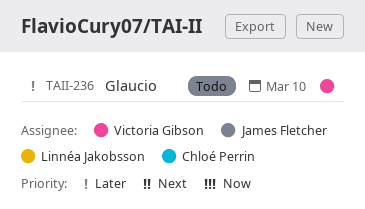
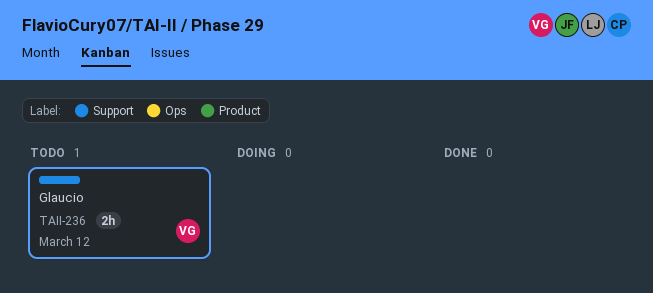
TAII-236, due: Mar 10 -> Mar 12

